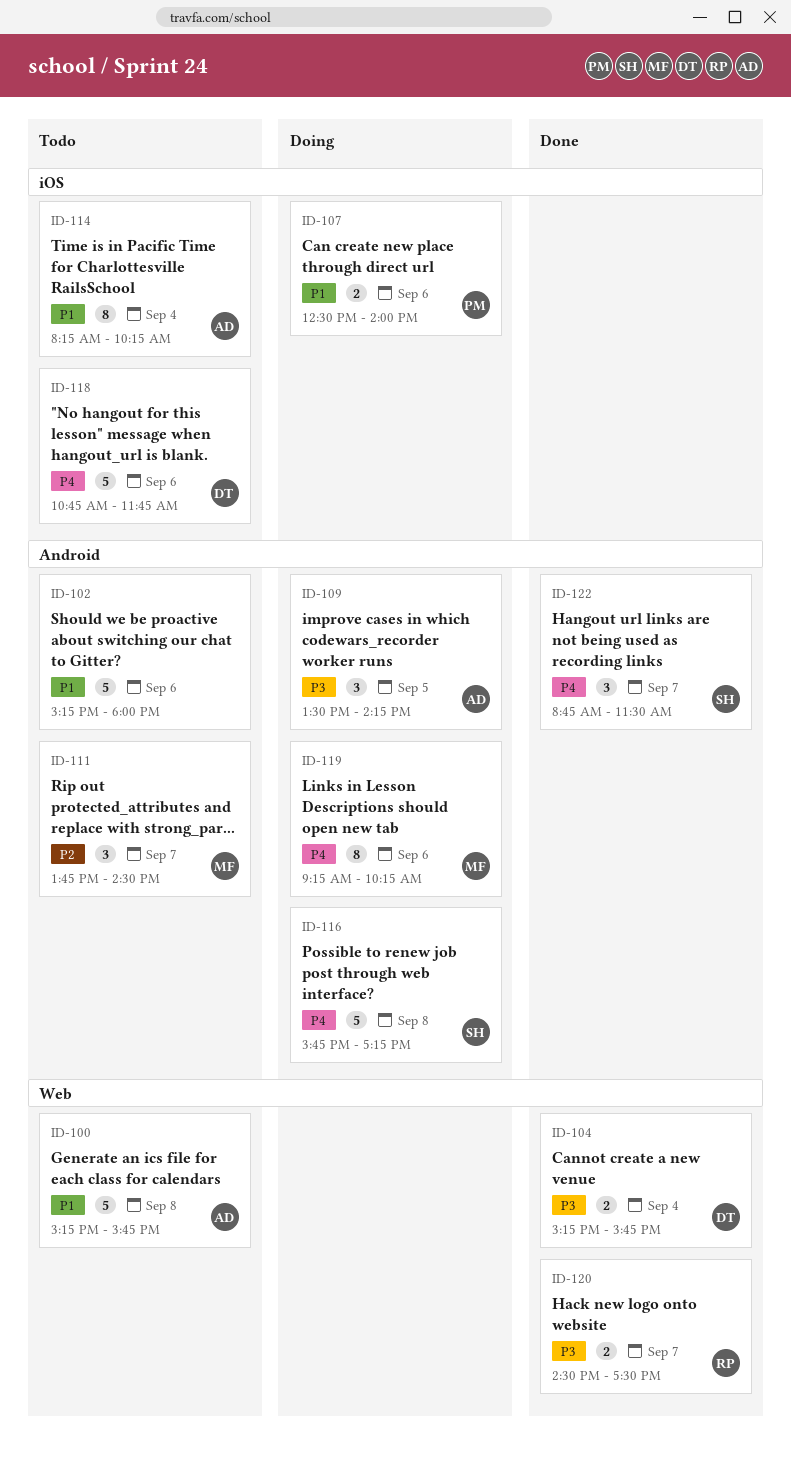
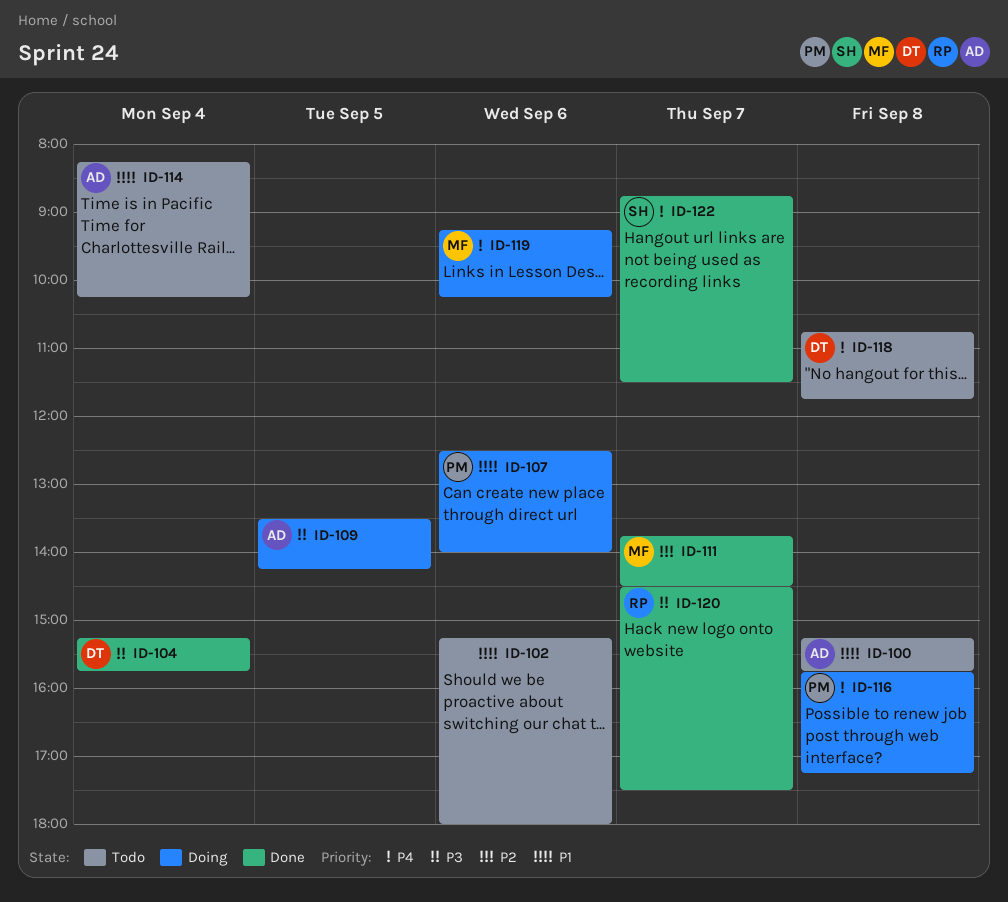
ID-111, status: Todo -> Done
ID-116, owner: SH -> PM
ID-118, day: Sep 6 -> Sep 8

